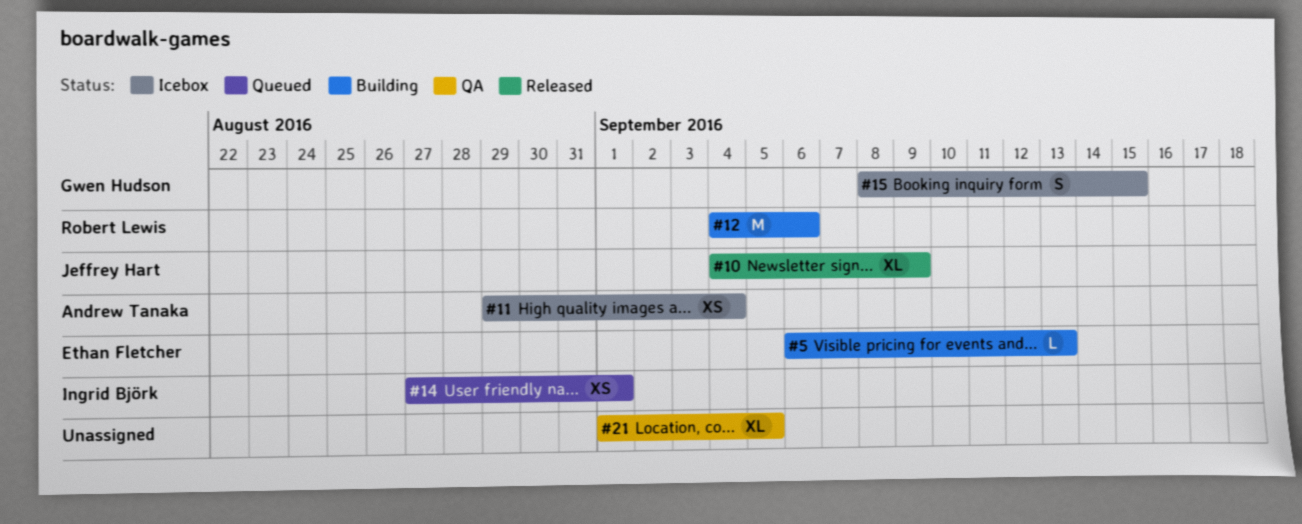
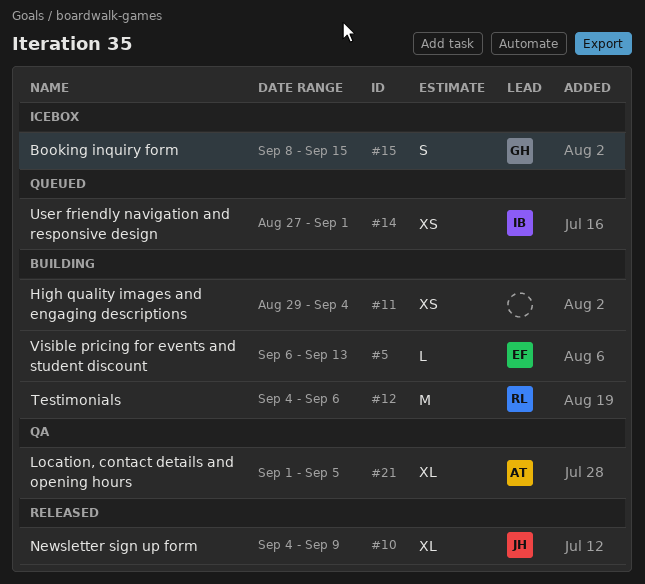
#11, status: Icebox -> Building
#11, owner: Andrew Tanaka -> none
#21, owner: none -> Andrew Tanaka

